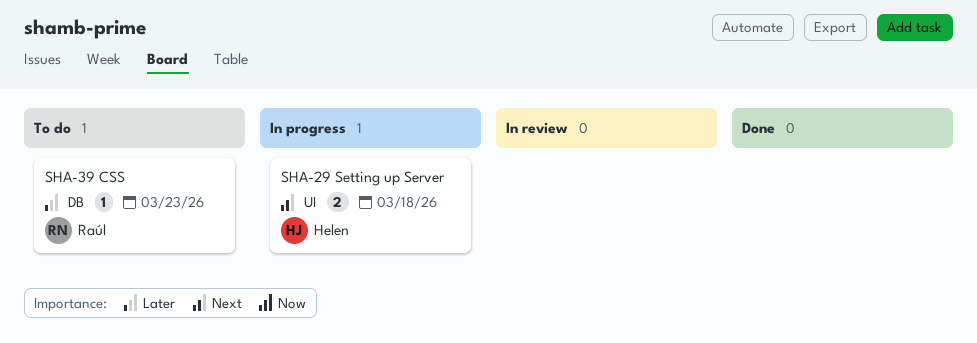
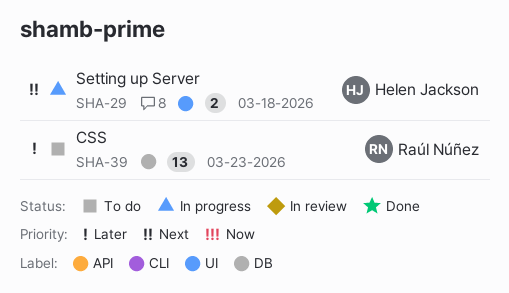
SHA-39, estimate: 1 -> 13

